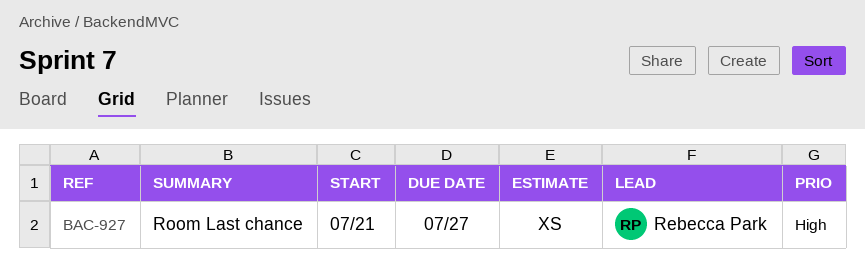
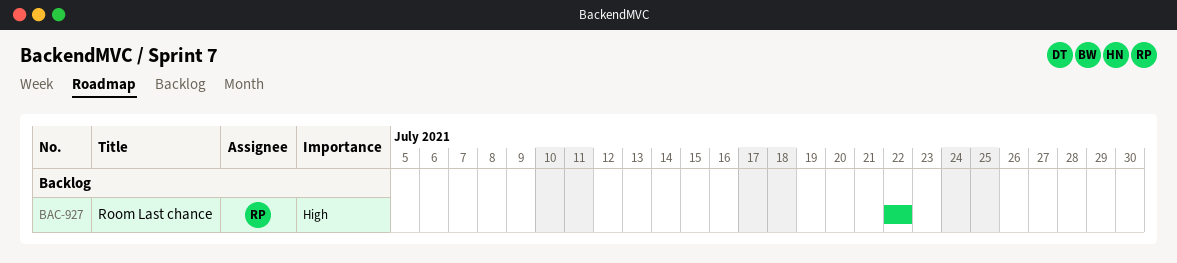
BAC-927, start: Jul 21 -> Jul 22
BAC-927, due: Jul 27 -> Jul 22

